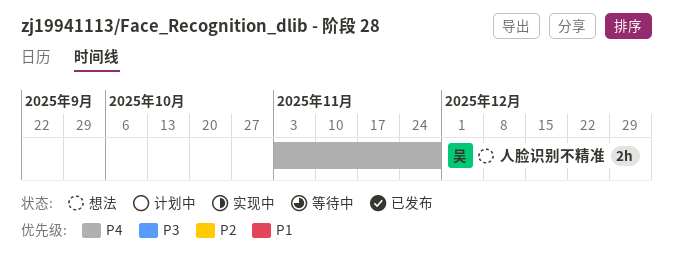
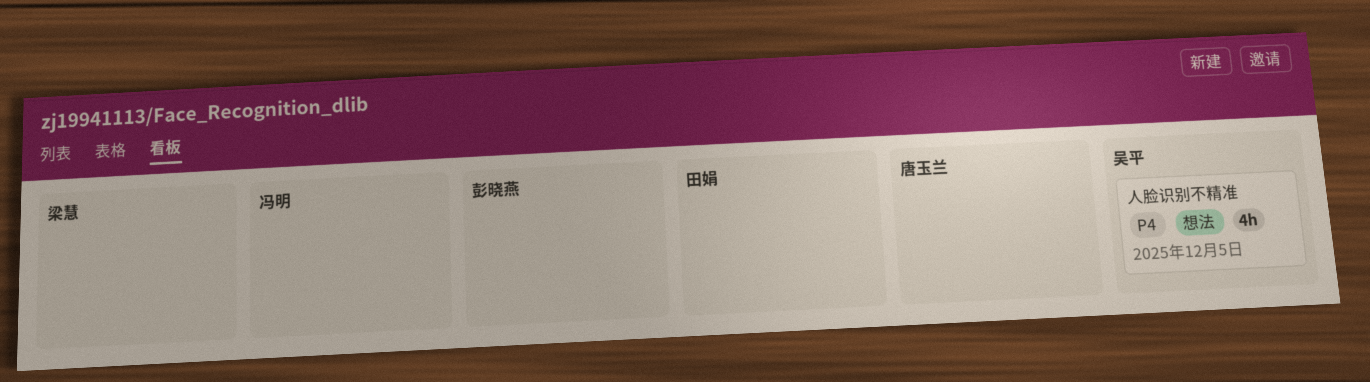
人脸识别不精准, estimate: 2h -> 4h
人脸识别不精准, due: Nov 28 -> Dec 5

